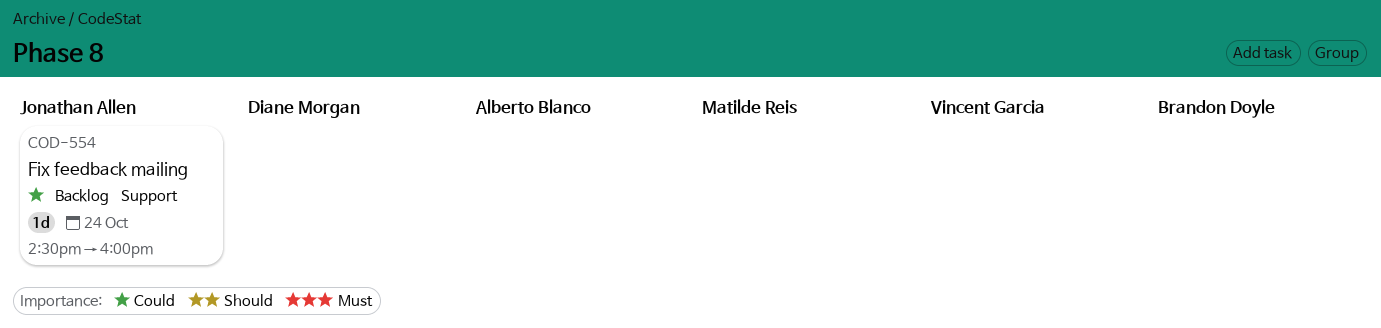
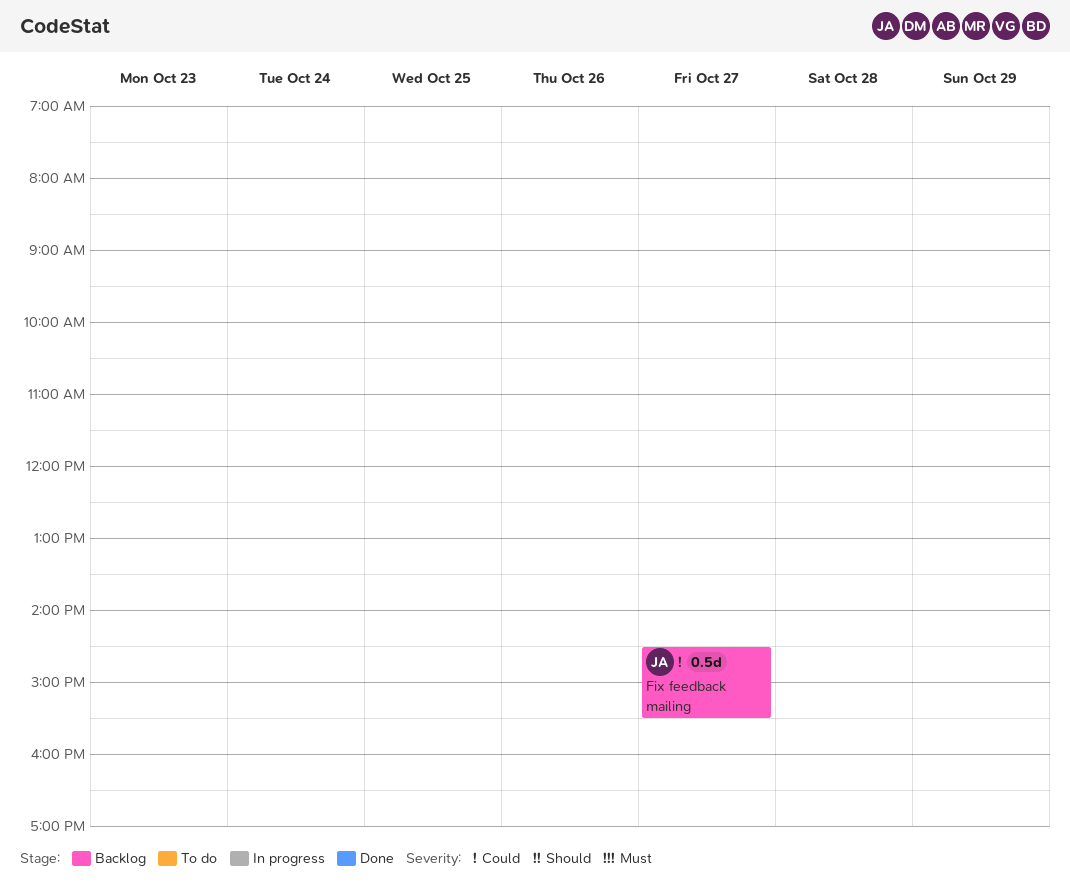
Fix feedback mailing, estimate: 1d -> 0.5d
Fix feedback mailing, day: Oct 24 -> Oct 27
Fix feedback mailing, ends: 16:00 -> 15:30

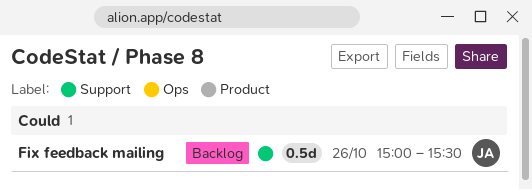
Fix feedback mailing, day: Oct 27 -> Oct 26
Fix feedback mailing, begins: 14:30 -> 15:00

